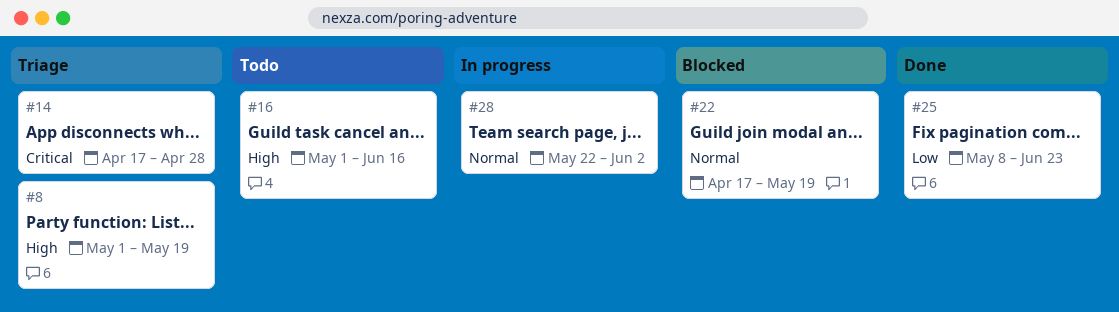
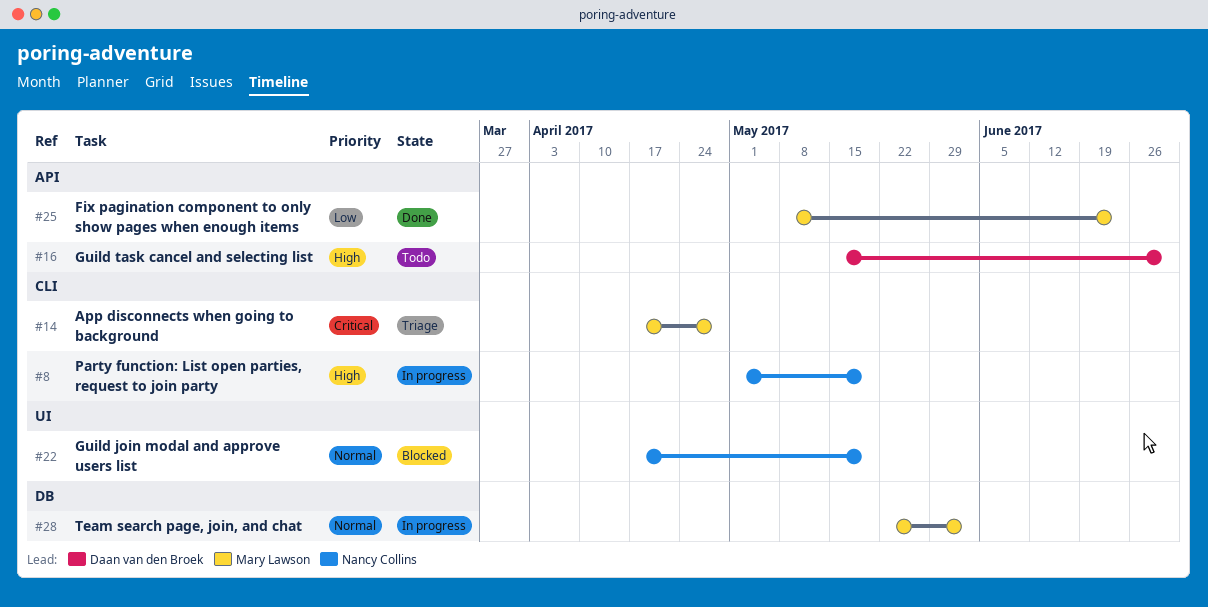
#8, status: Triage -> In progress
#16, start: May 1 -> May 15
#16, due: Jun 16 -> Jun 30

